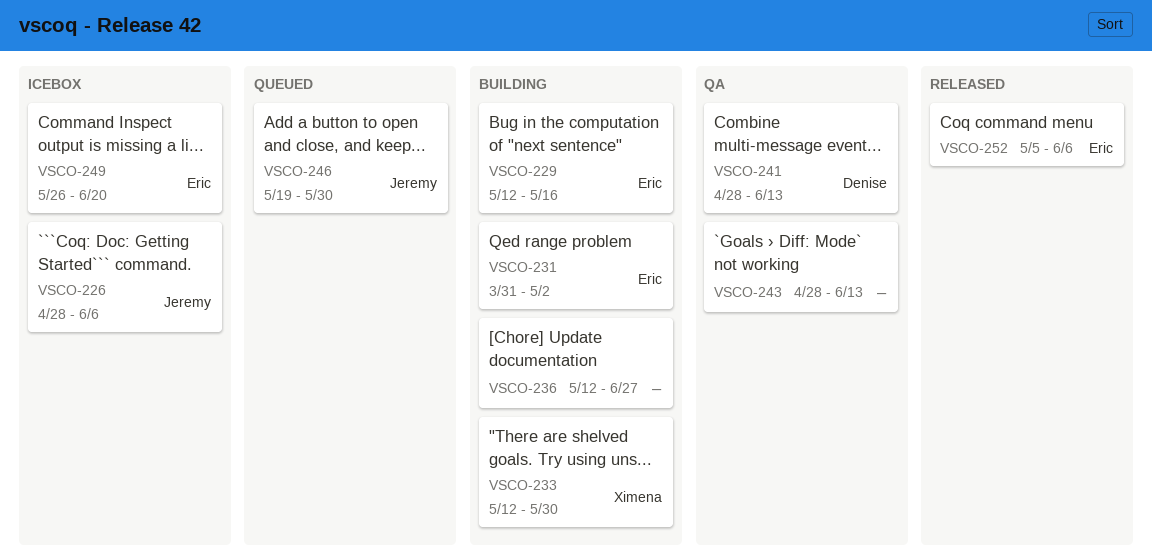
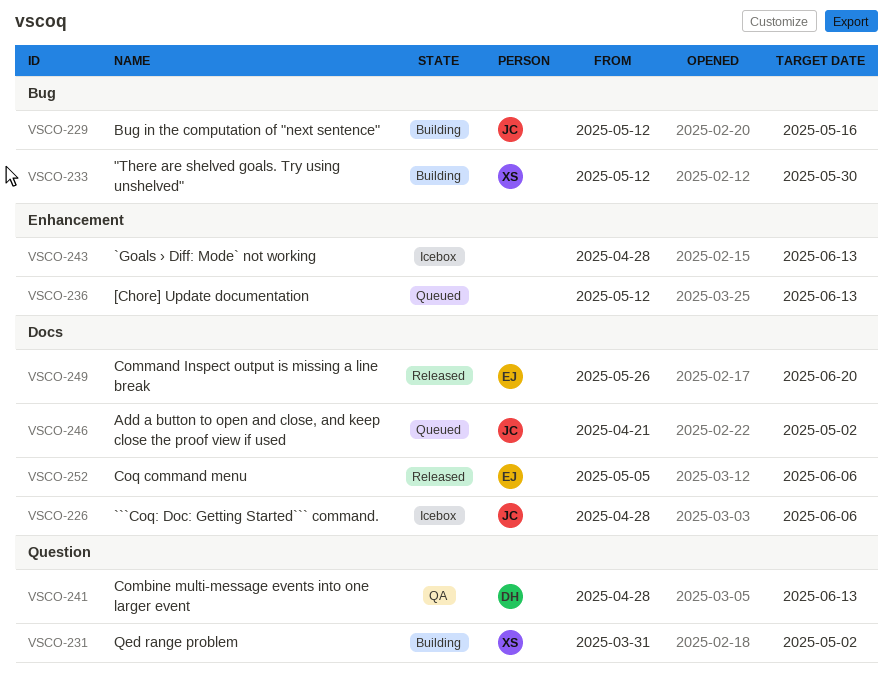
VSCO-229, owner: Eric -> Jeremy
VSCO-231, owner: Eric -> Ximena
VSCO-236, status: Building -> Queued
VSCO-236, due: Jun 27 -> Jun 13
VSCO-243, status: QA -> Icebox
VSCO-246, start: May 19 -> Apr 21
VSCO-246, due: May 30 -> May 2
VSCO-249, status: Icebox -> Released

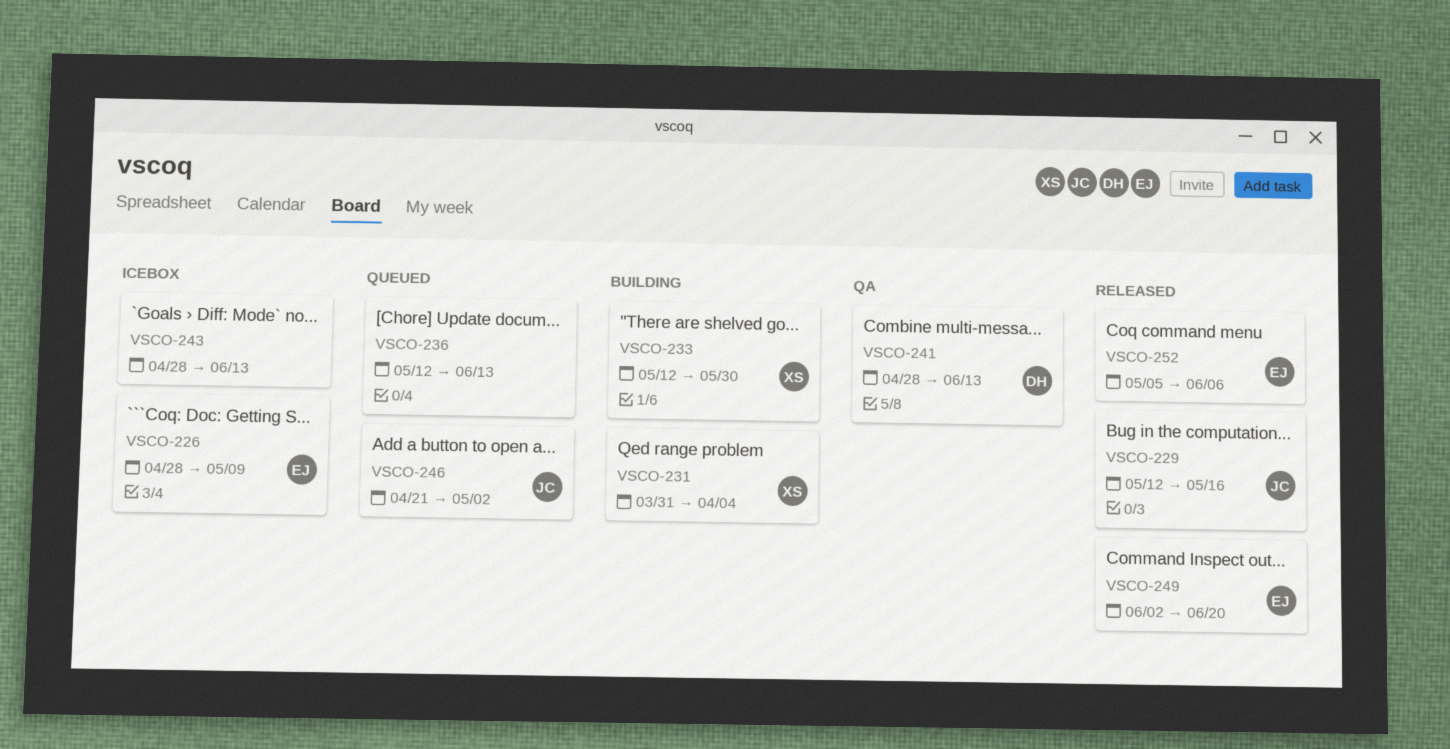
VSCO-226, owner: JC -> EJ
VSCO-226, due: Jun 6 -> May 9
VSCO-229, status: Building -> Released
VSCO-231, due: May 2 -> Apr 4
VSCO-249, start: May 26 -> Jun 2

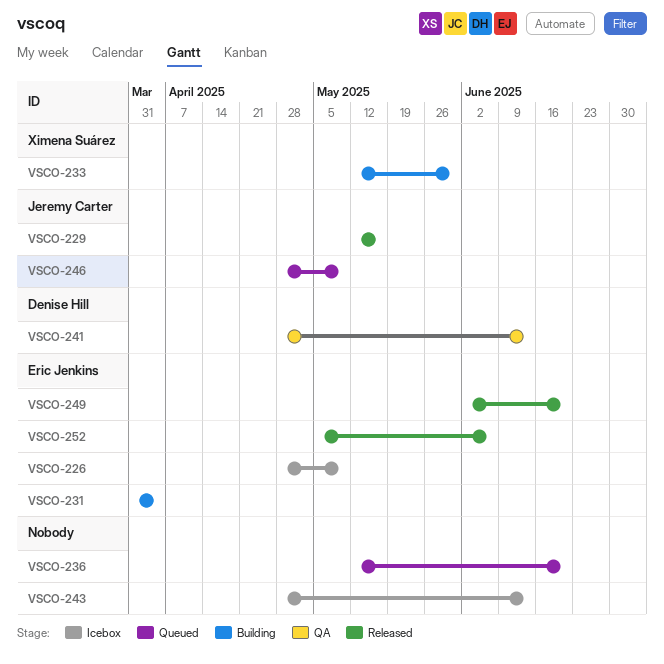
VSCO-231, owner: Ximena Suárez -> Eric Jenkins
VSCO-236, due: Jun 13 -> Jun 20
VSCO-246, start: Apr 21 -> Apr 28
VSCO-246, due: May 2 -> May 9

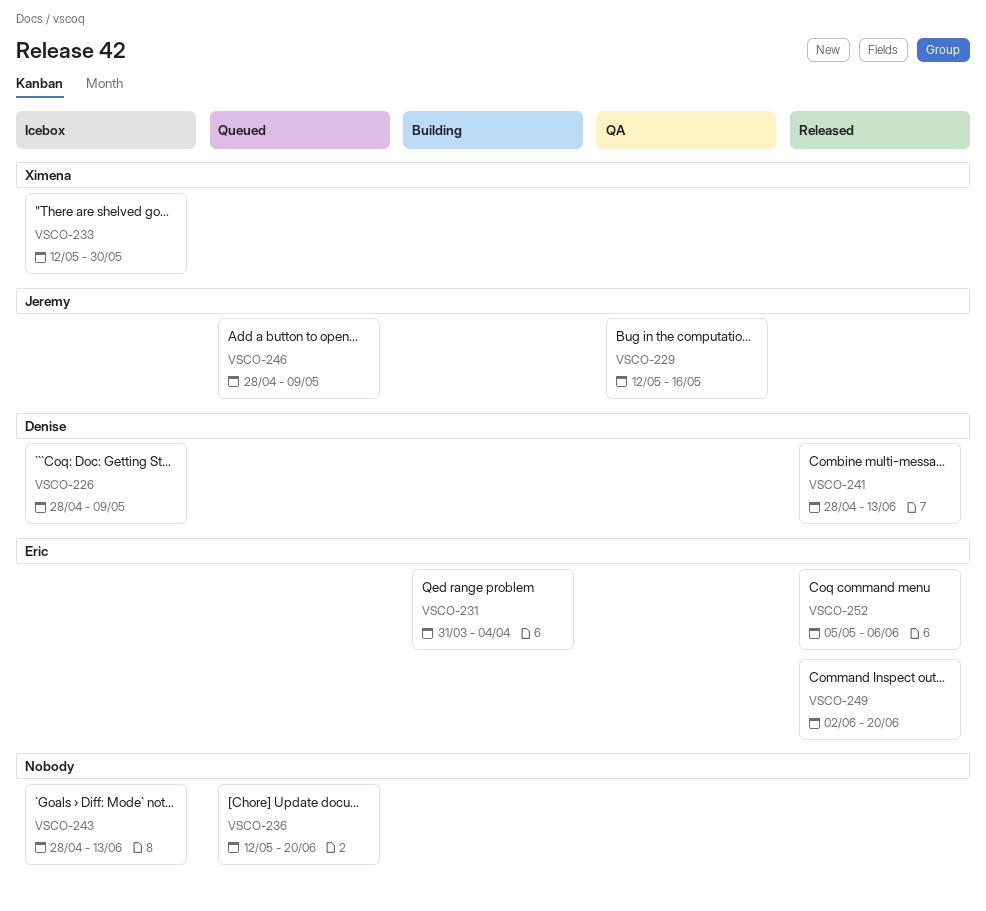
VSCO-226, owner: Eric Jenkins -> Denise Hill
VSCO-229, status: Released -> QA
VSCO-233, status: Building -> Icebox
VSCO-241, status: QA -> Released

